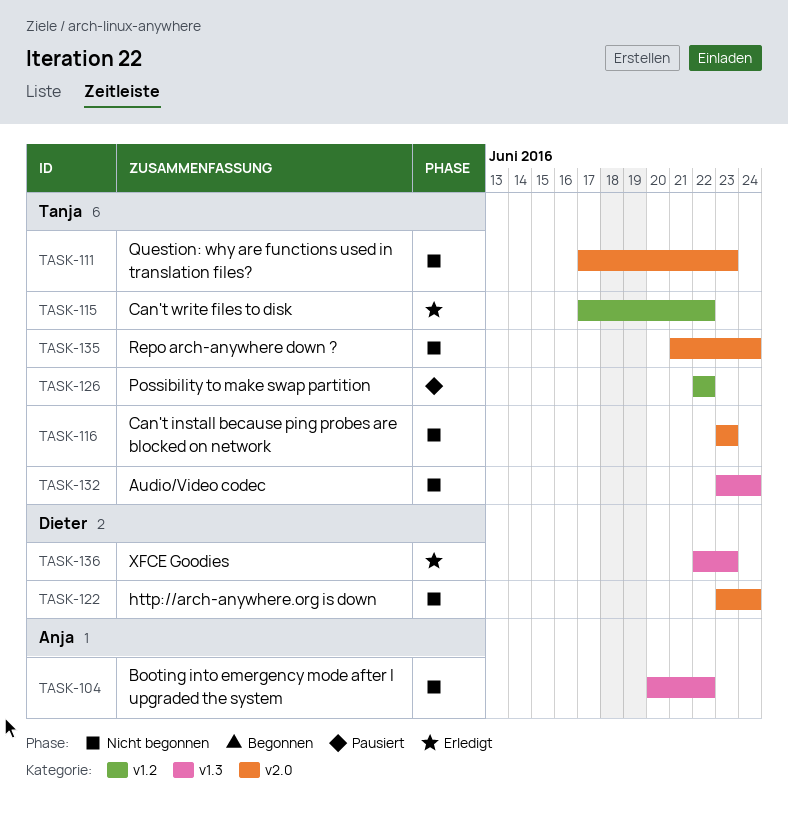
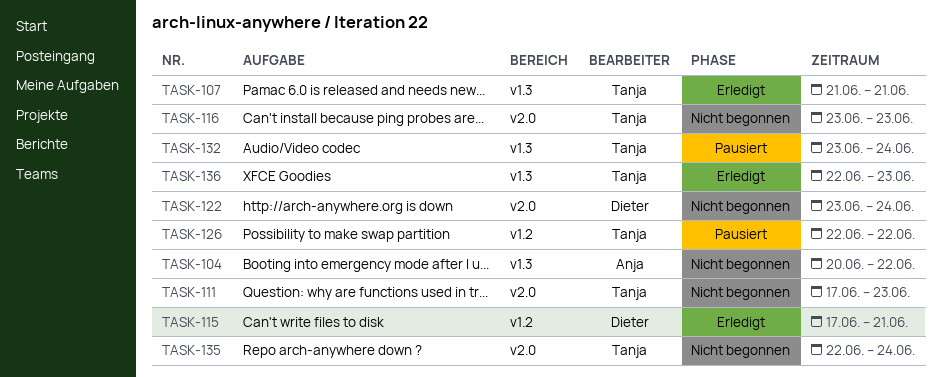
TASK-107: none -> present
TASK-115, owner: Tanja -> Dieter
TASK-115, due: Jun 22 -> Jun 21
TASK-132, status: Nicht begonnen -> Pausiert
TASK-135, start: Jun 21 -> Jun 22
TASK-136, owner: Dieter -> Tanja

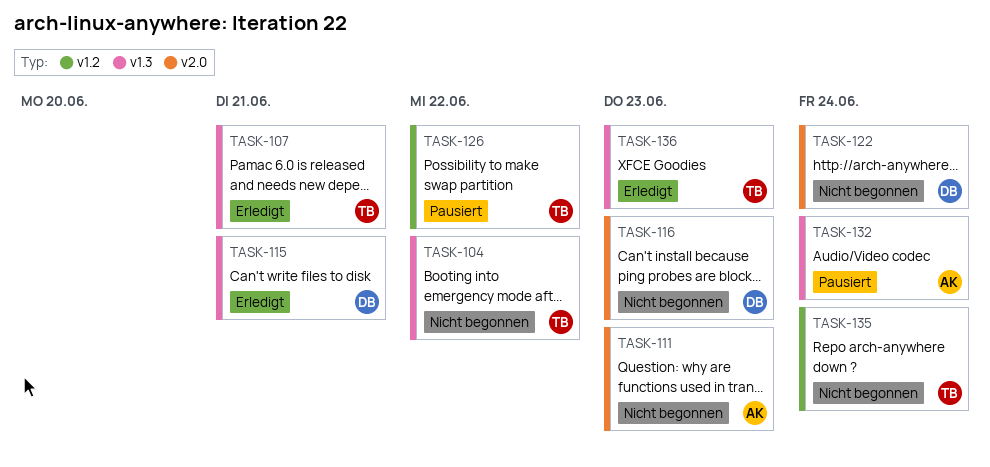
TASK-104, owner: Anja -> Tanja
TASK-111, owner: Tanja -> Anja
TASK-115, label: v1.2 -> v1.3
TASK-116, owner: Tanja -> Dieter
TASK-132, owner: Tanja -> Anja
TASK-135, label: v2.0 -> v1.2

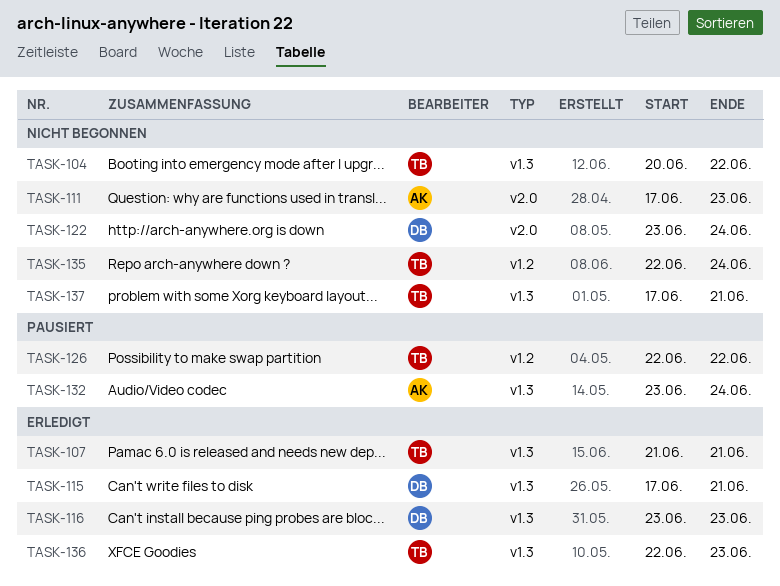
TASK-116, status: Nicht begonnen -> Erledigt
TASK-116, label: v2.0 -> v1.3
TASK-137: none -> present

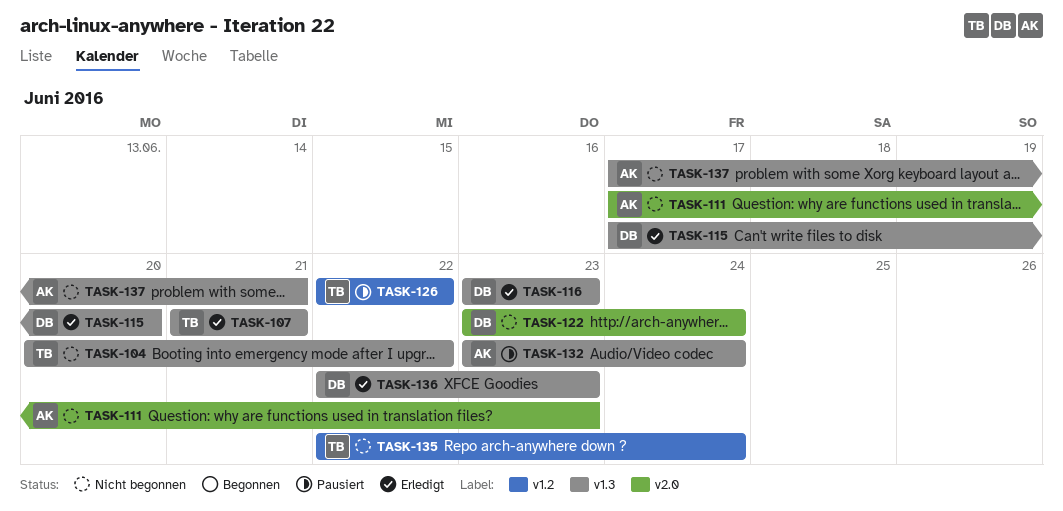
TASK-115, due: Jun 21 -> Jun 20
TASK-136, owner: TB -> DB
TASK-137, owner: TB -> AK

